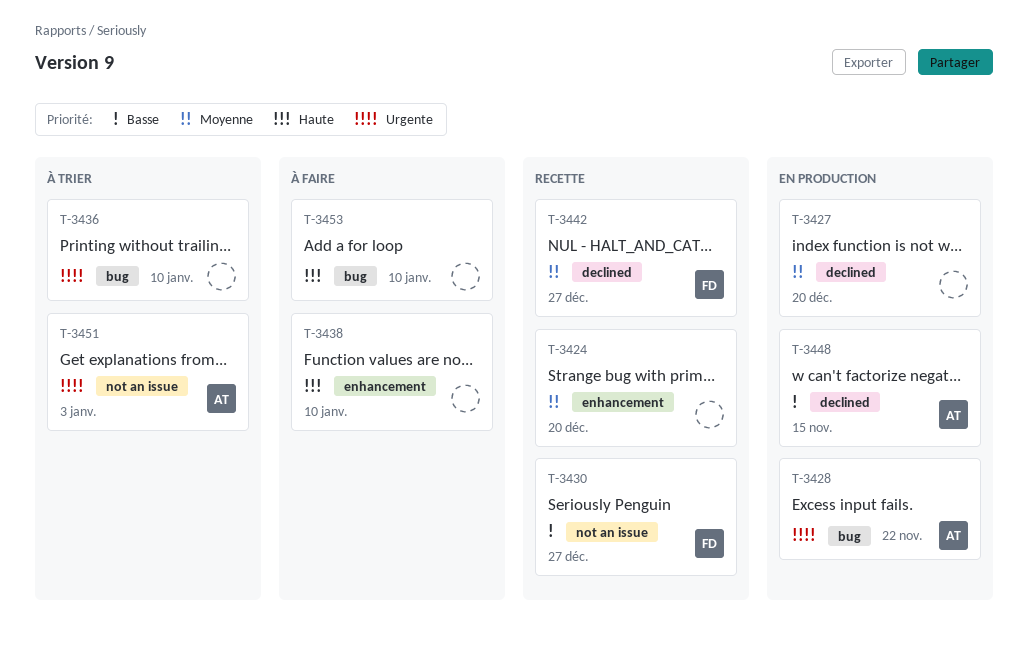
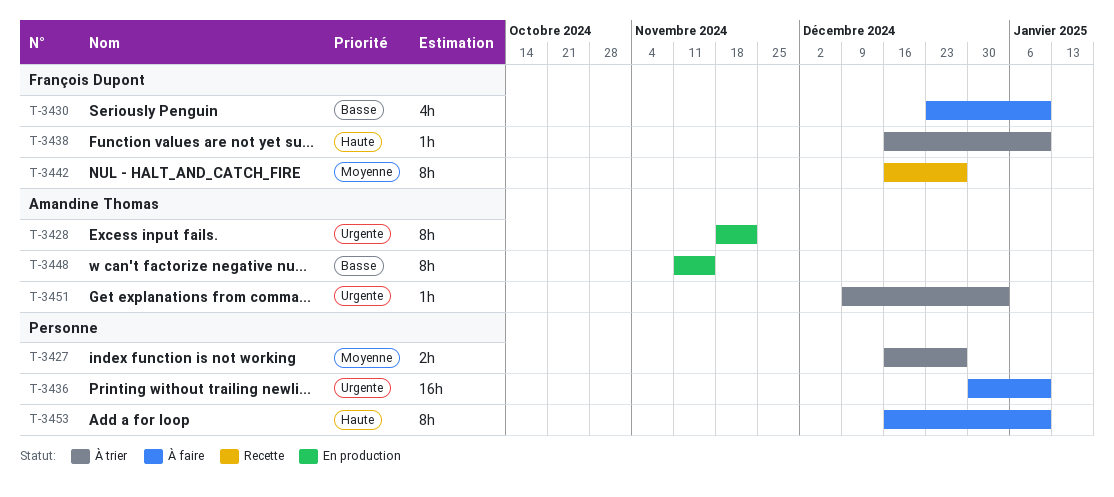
T-3424: present -> none
T-3427, status: En production -> À trier
T-3427, due: Dec 20 -> Dec 27
T-3430, status: Recette -> À faire
T-3430, due: Dec 27 -> Jan 10
T-3436, status: À trier -> À faire
T-3438, status: À faire -> À trier
T-3438, owner: none -> François Dupont

